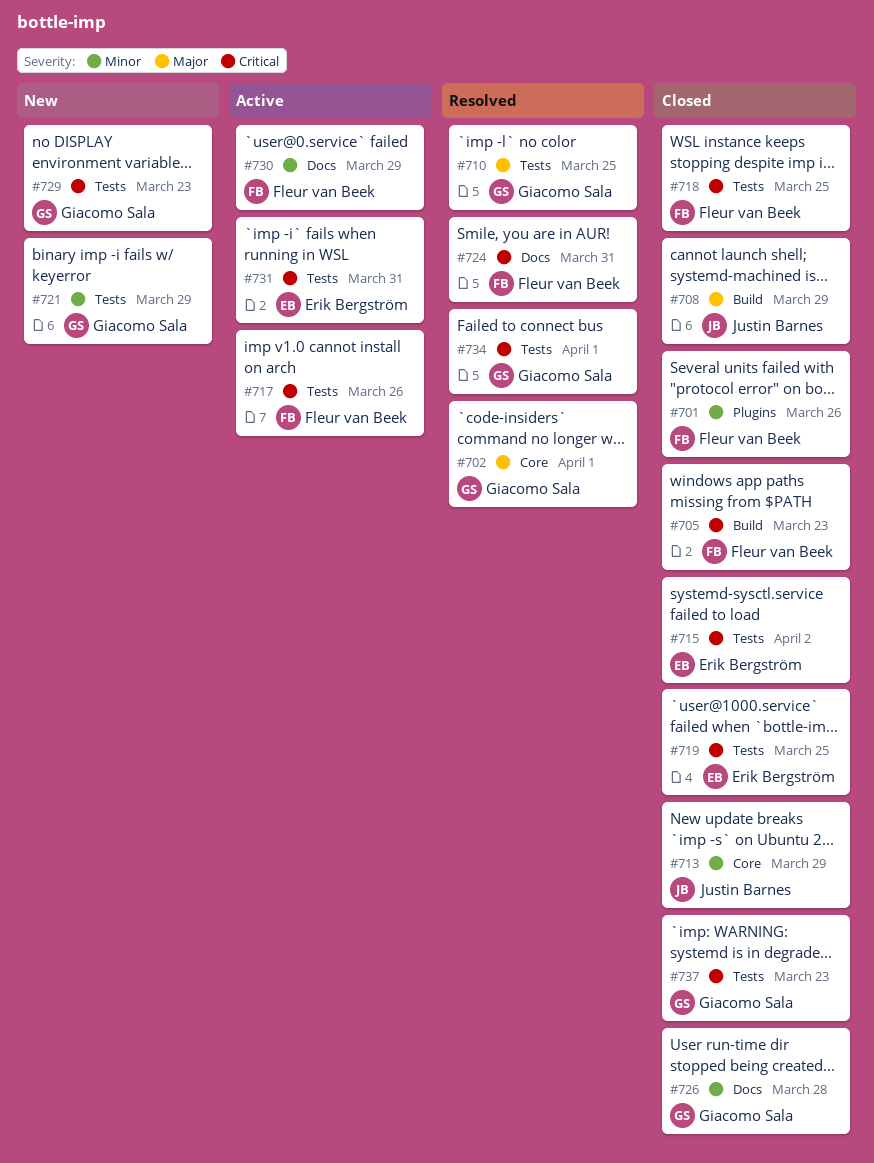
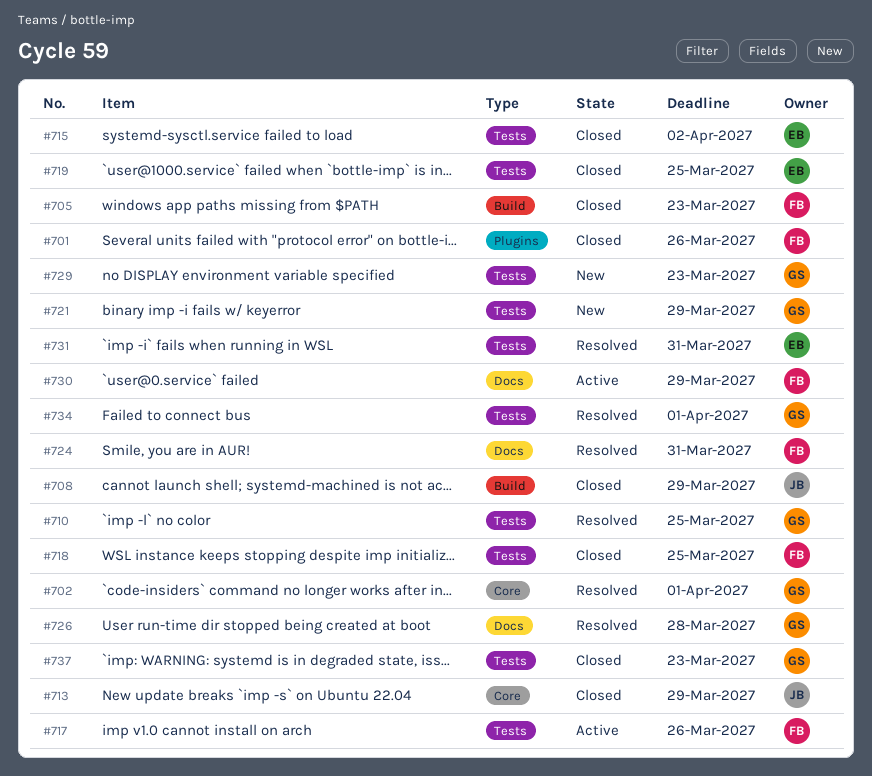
#726, status: Closed -> Resolved
#731, status: Active -> Resolved

